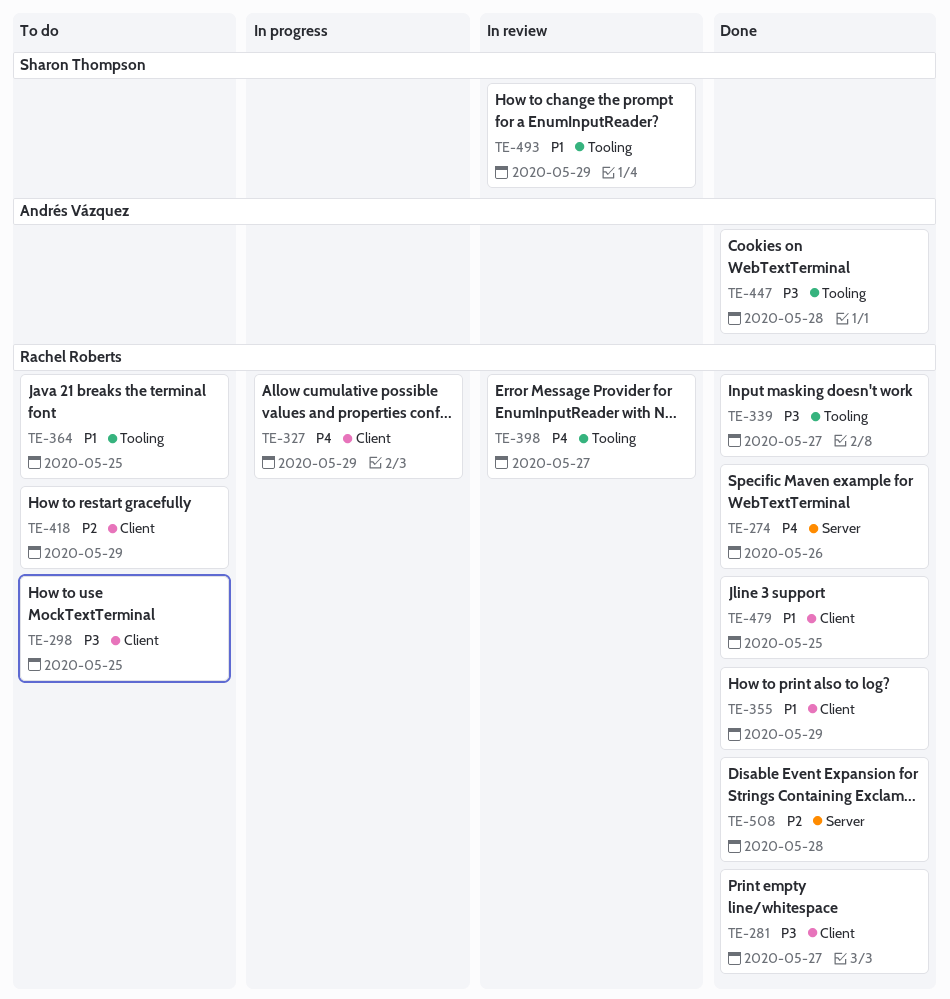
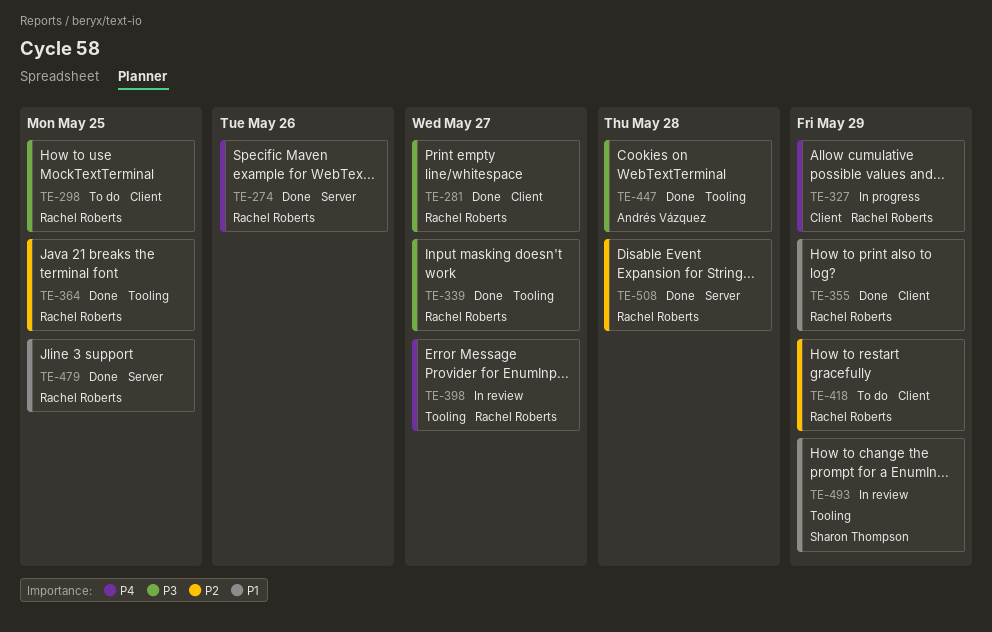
TE-364, status: To do -> Done
TE-364, priority: P1 -> P2
TE-479, label: Client -> Server

